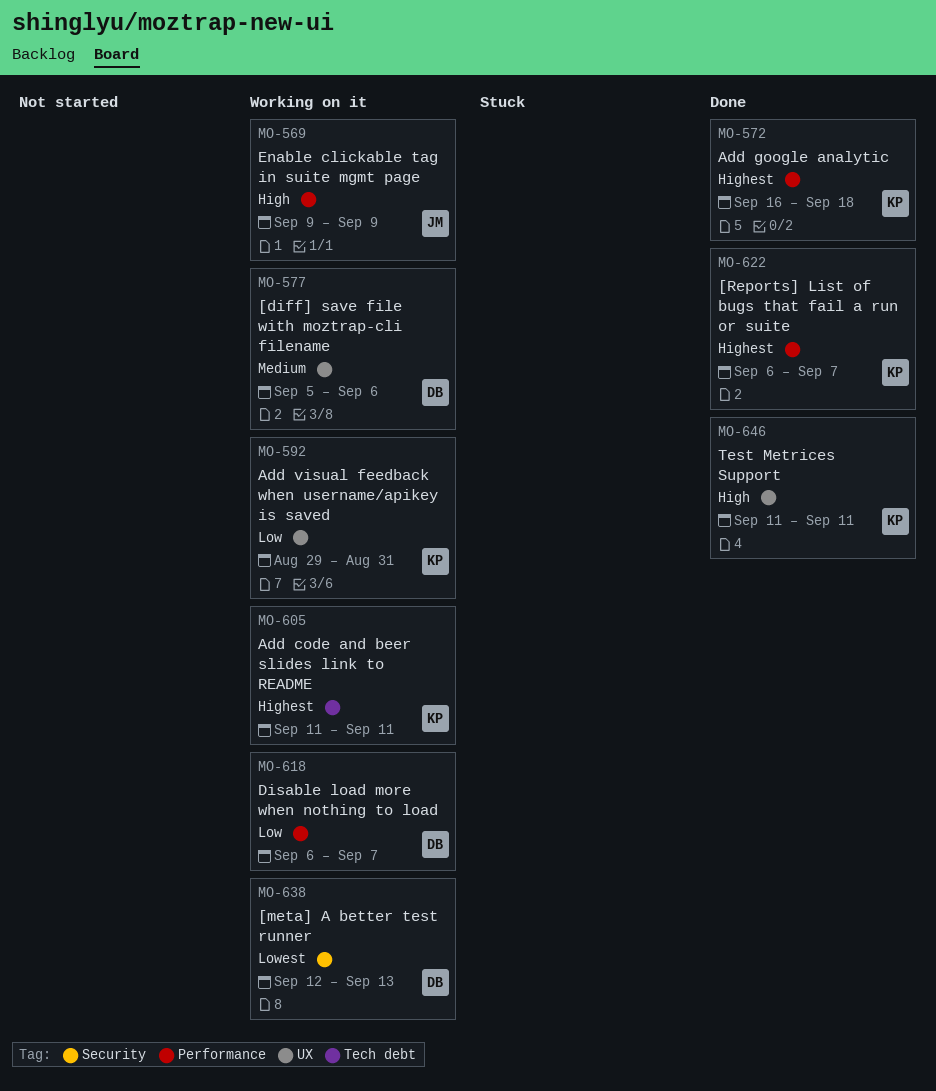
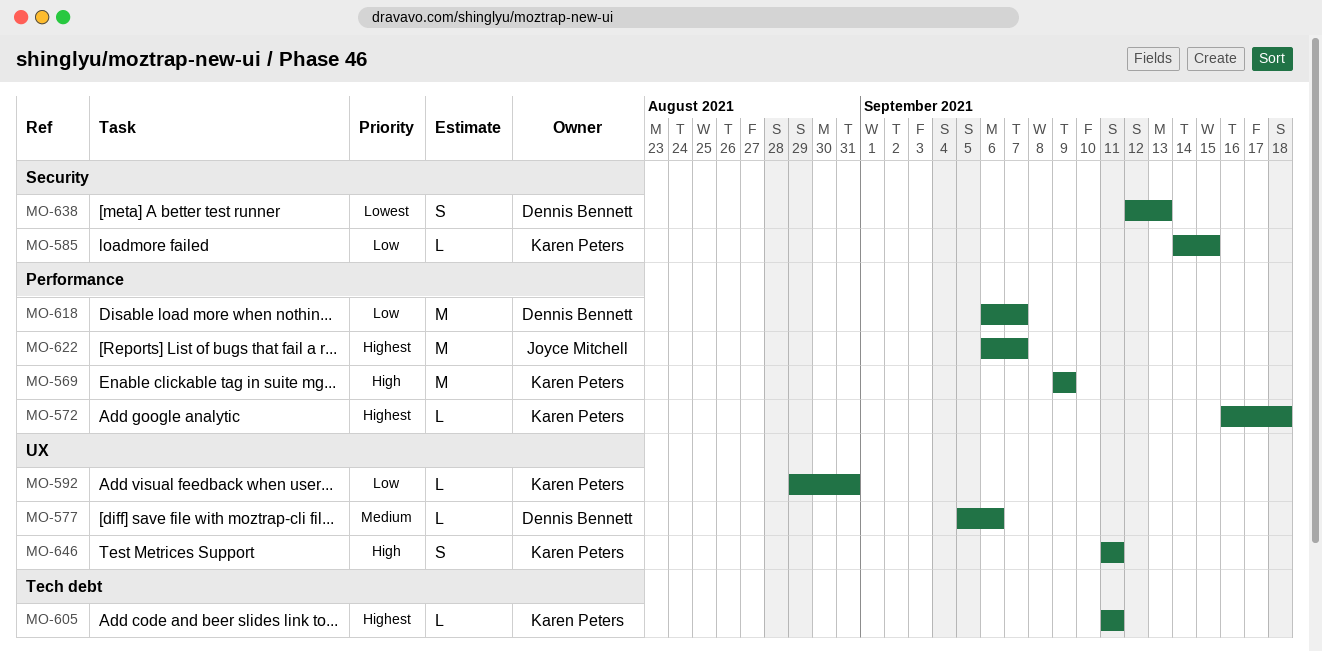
MO-569, owner: Joyce Mitchell -> Karen Peters
MO-585: none -> present
MO-622, owner: Karen Peters -> Joyce Mitchell

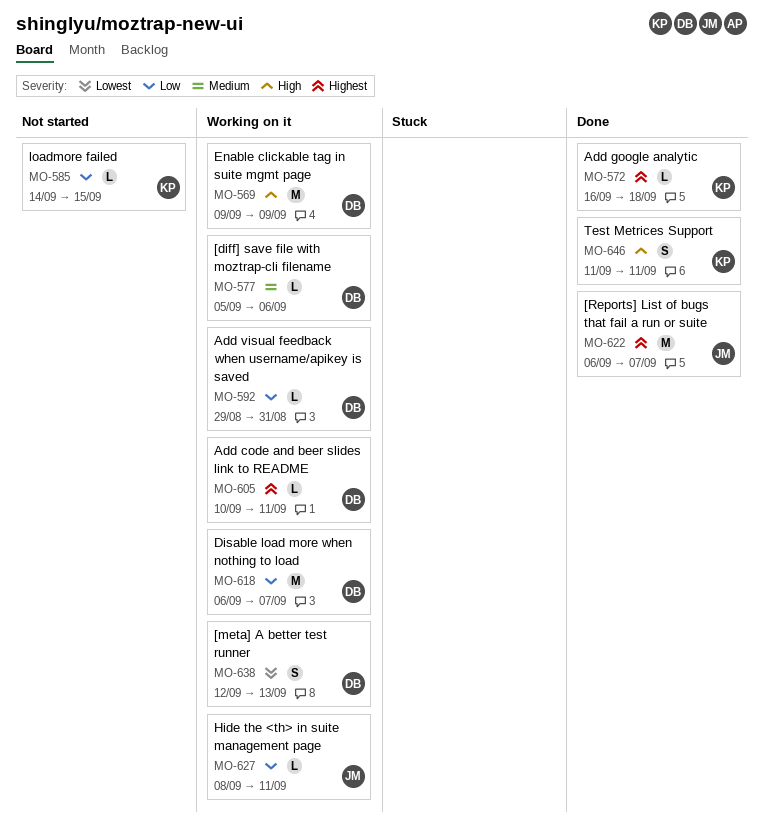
MO-569, owner: Karen Peters -> Dennis Bennett
MO-592, owner: Karen Peters -> Dennis Bennett
MO-605, owner: Karen Peters -> Dennis Bennett
MO-605, start: Sep 11 -> Sep 10
MO-627: none -> present

